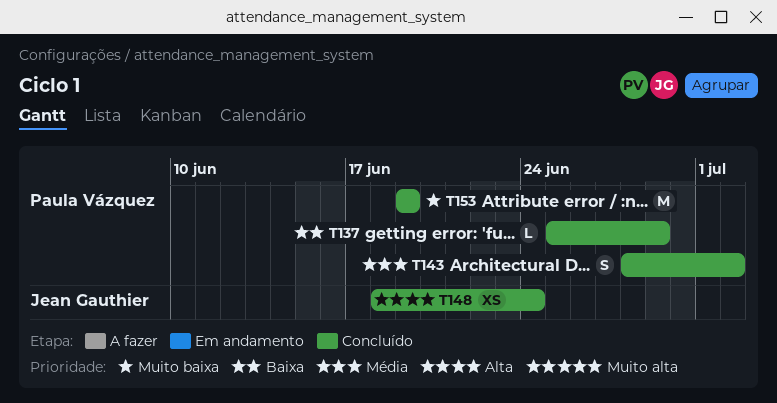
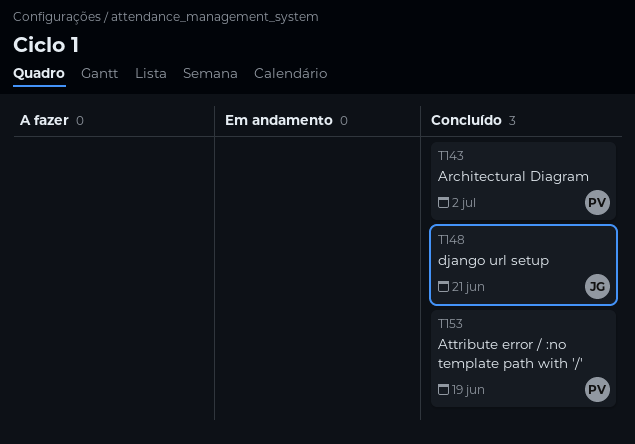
T137: present -> none
T148, due: Jun 24 -> Jun 21

